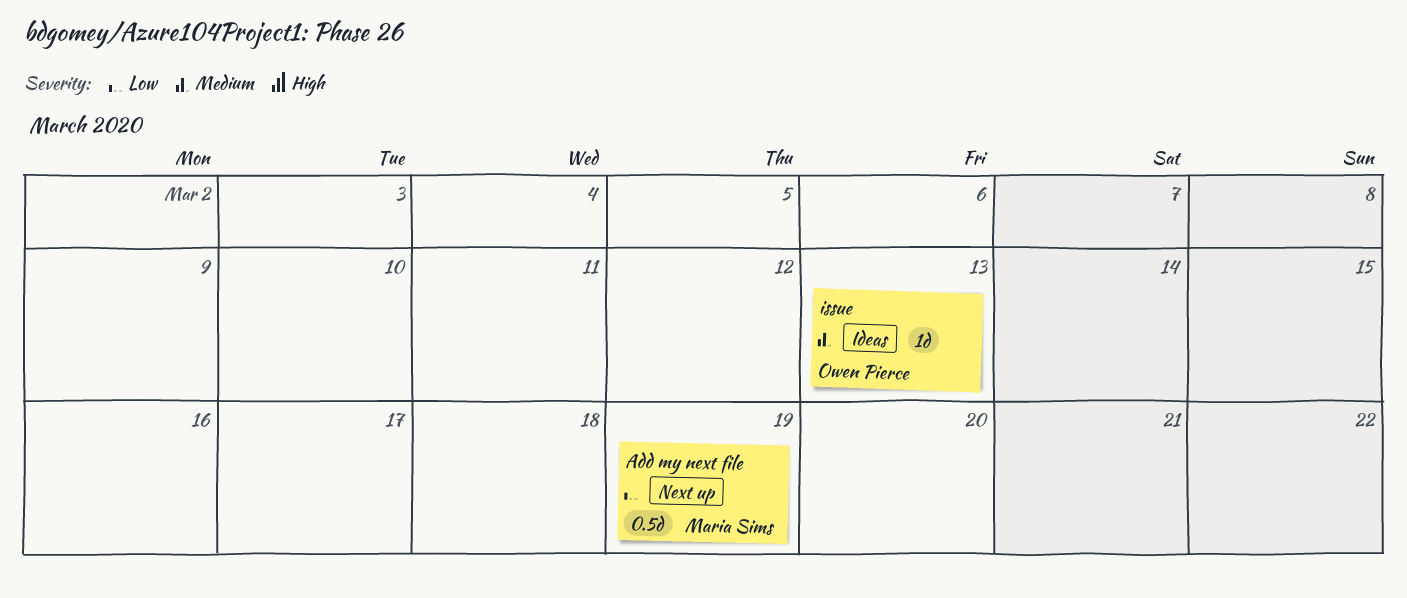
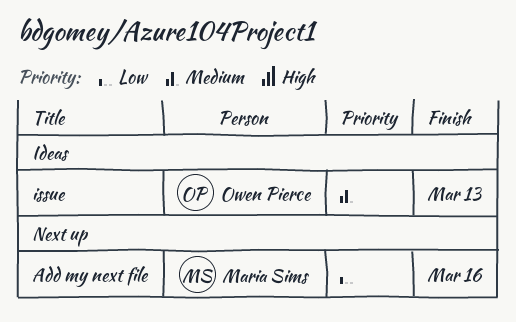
Add my next file, due: Mar 19 -> Mar 16

